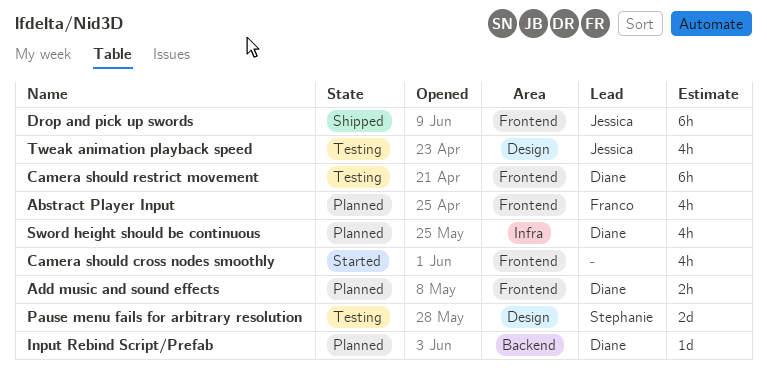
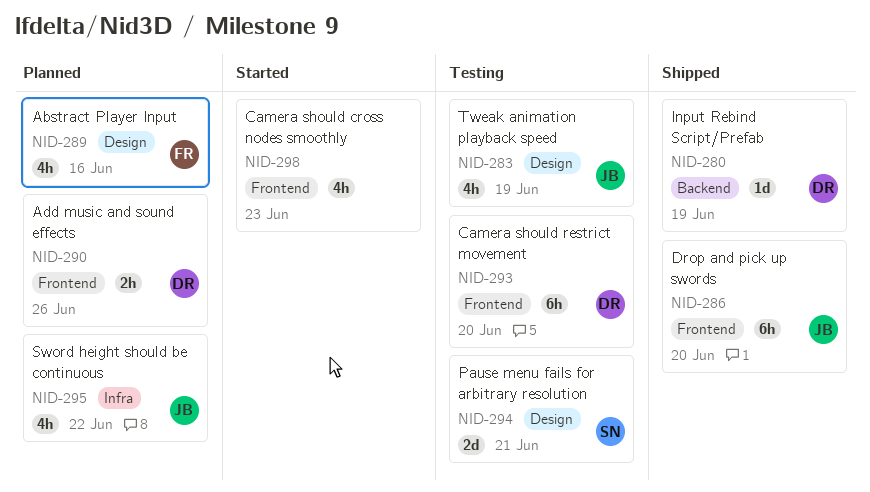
Abstract Player Input, label: Frontend -> Design
Input Rebind Script/Prefab, status: Planned -> Shipped
Sword height should be continuous, owner: Diane -> Jessica

